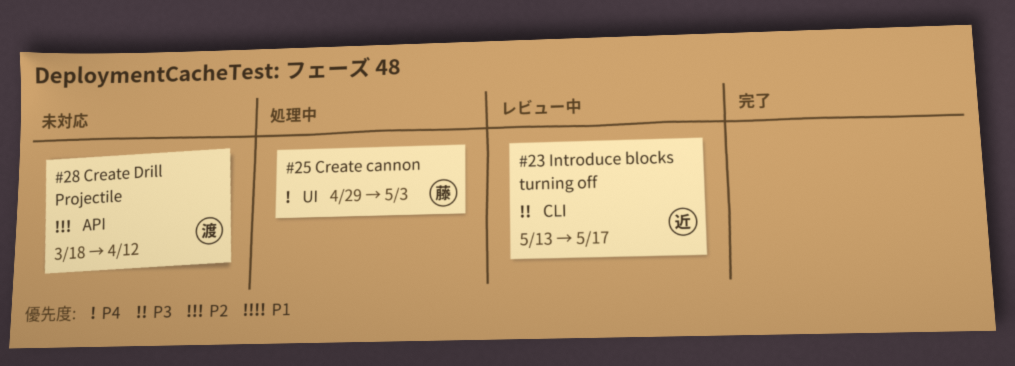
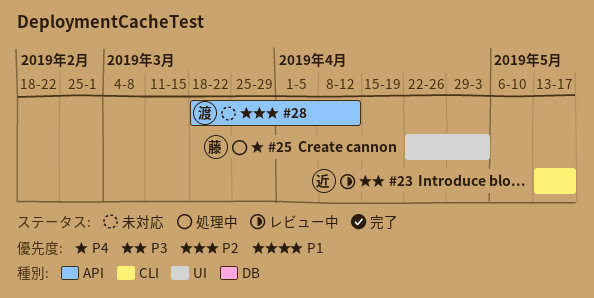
#25, start: Apr 29 -> Apr 22

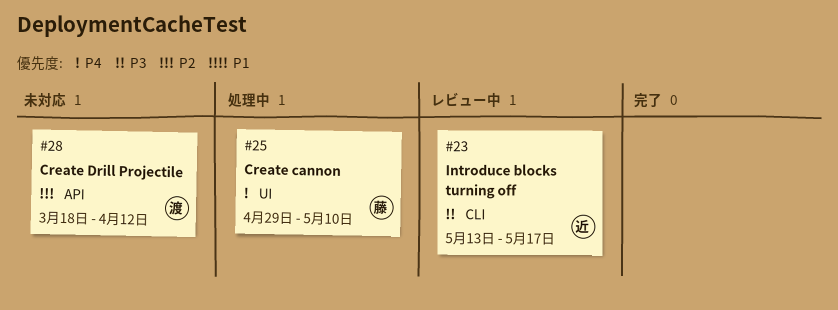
#25, start: Apr 22 -> Apr 29
#25, due: May 3 -> May 10

